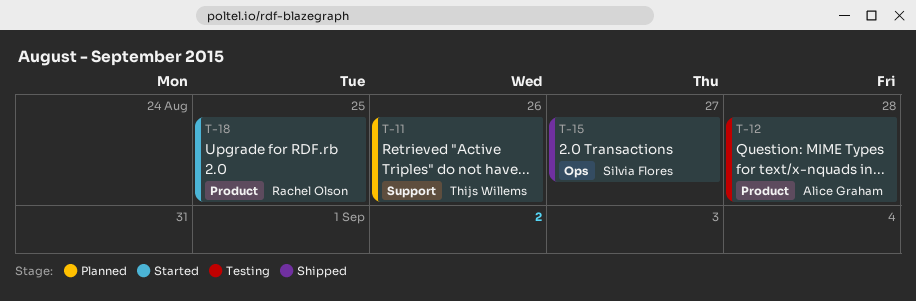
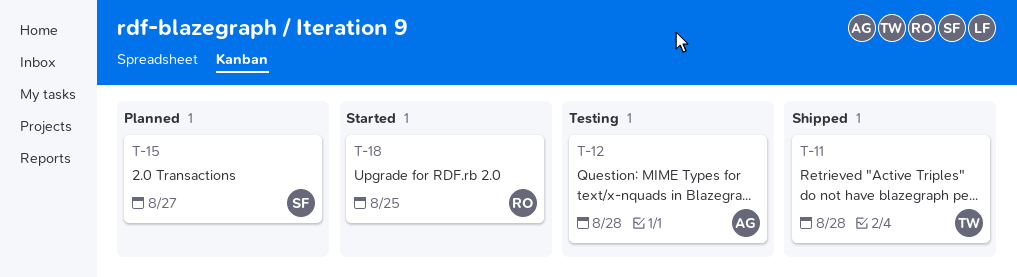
T-11, status: Planned -> Shipped
T-11, due: Aug 26 -> Aug 28
T-15, status: Shipped -> Planned

